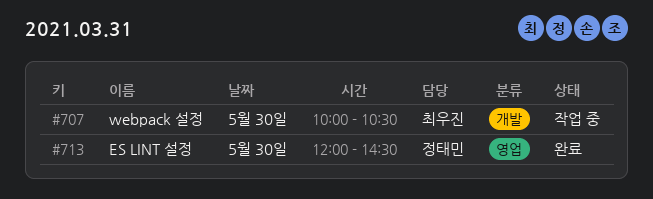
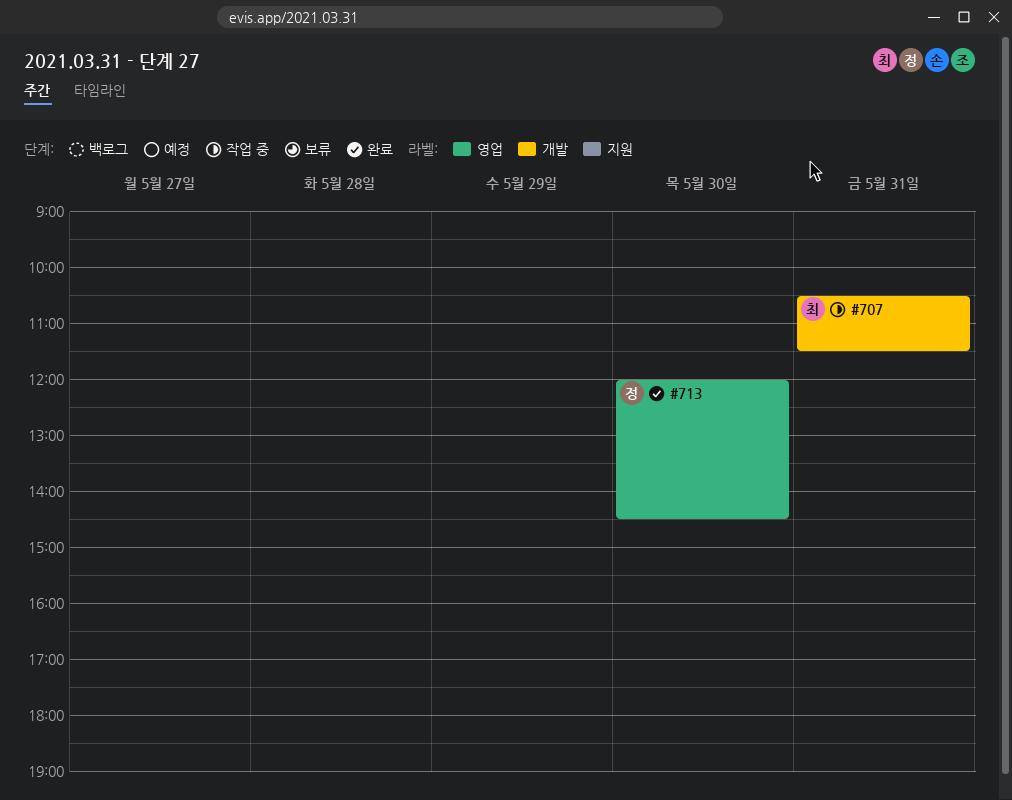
#707, day: May 30 -> May 31
#707, begins: 10:00 -> 10:30
#707, ends: 10:30 -> 11:30

